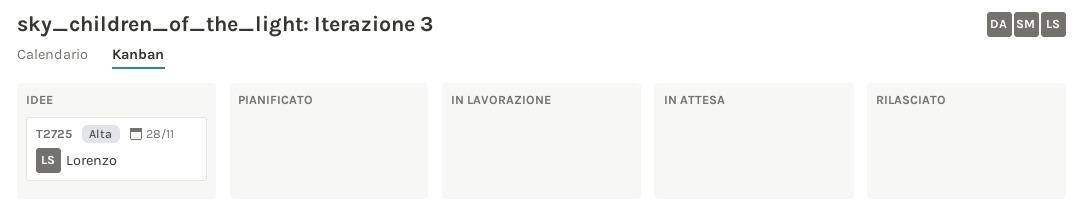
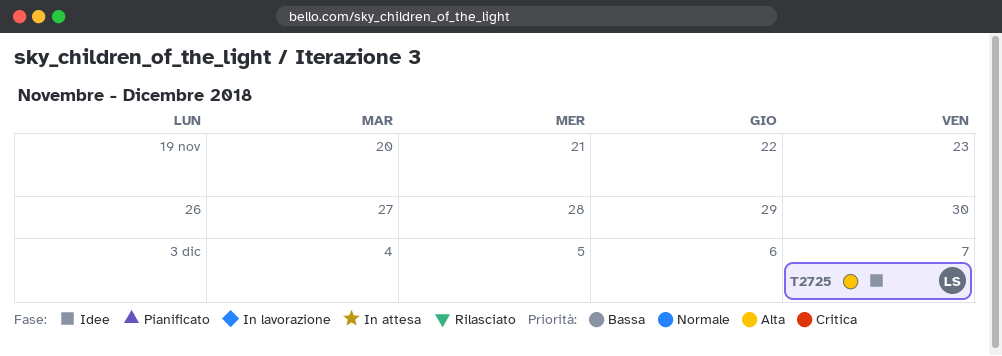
T2725, due: Nov 28 -> Dec 7

